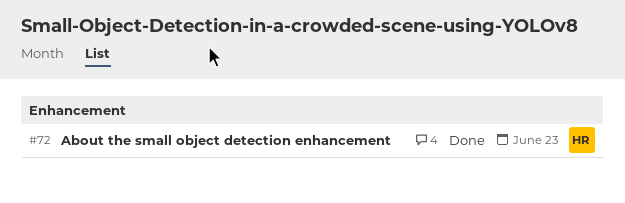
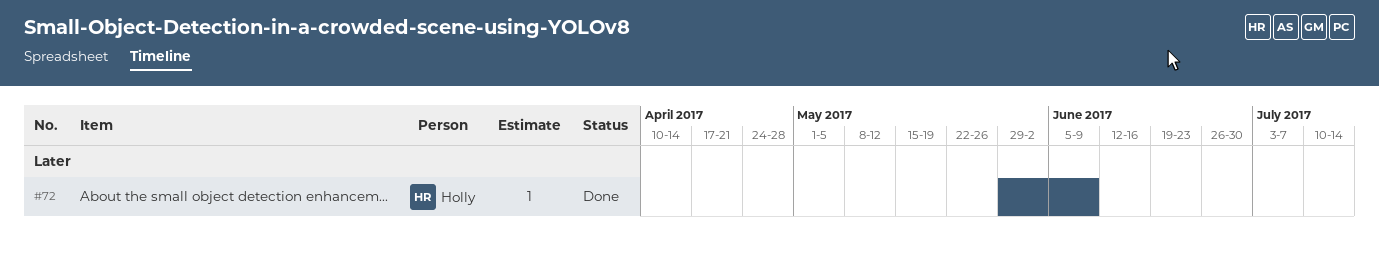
#72, due: Jun 23 -> Jun 9

